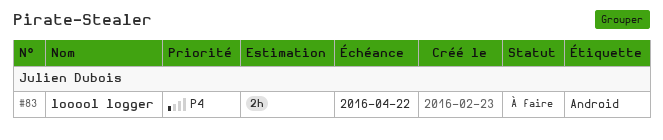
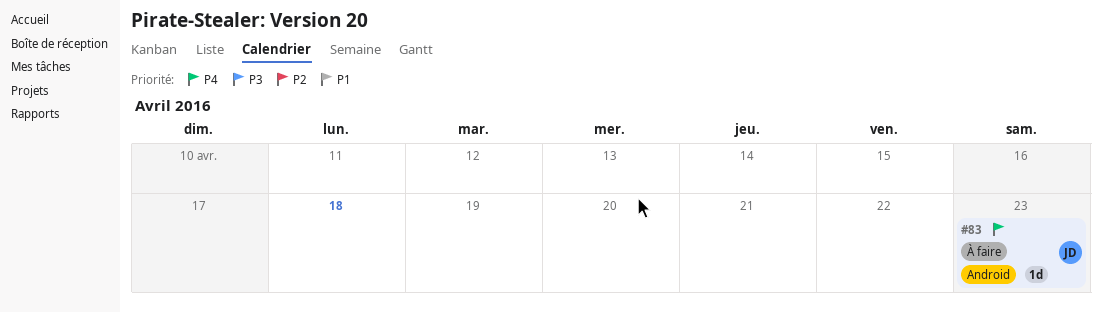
#83, estimate: 2h -> 1d
#83, due: Apr 22 -> Apr 23

